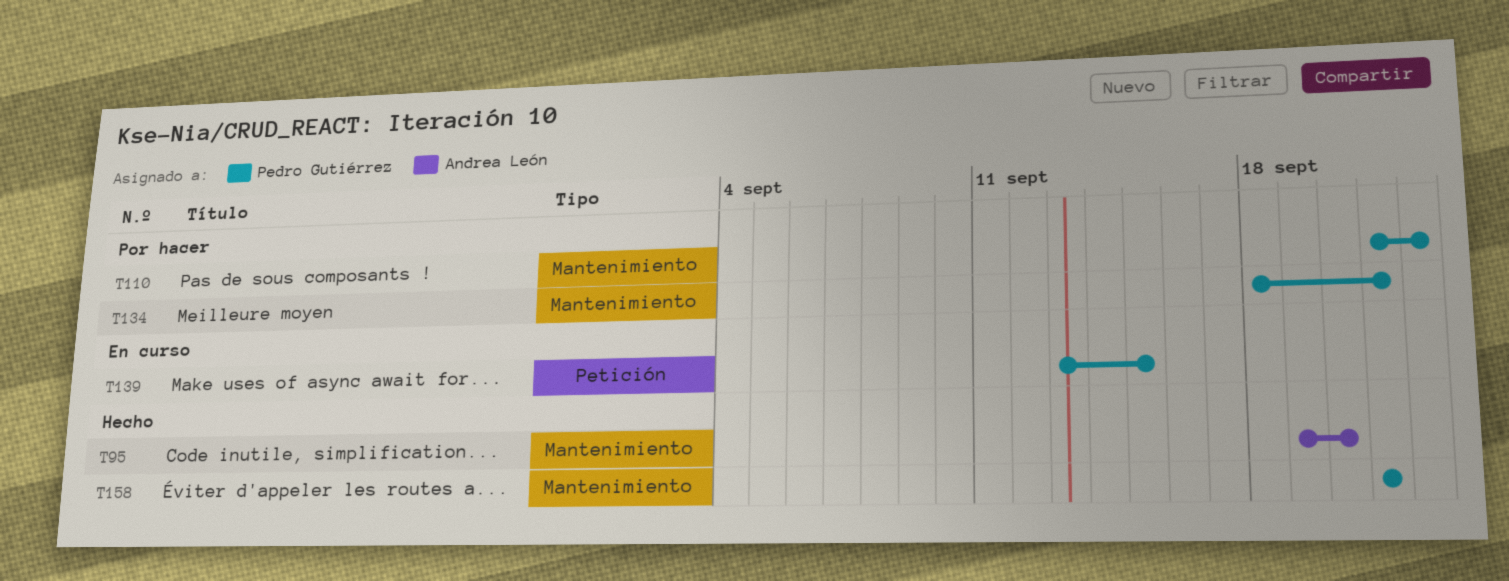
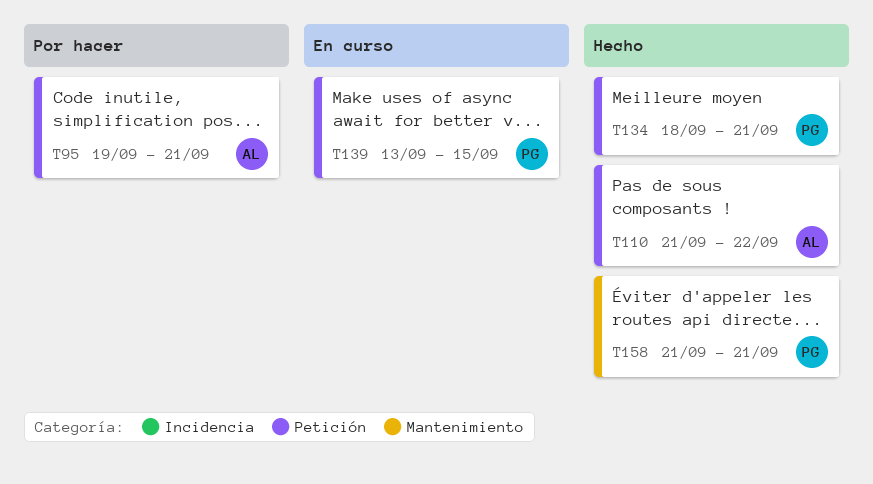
T95, status: Hecho -> Por hacer
T95, label: Mantenimiento -> Petición
T95, due: Sep 20 -> Sep 21
T110, status: Por hacer -> Hecho
T110, owner: Pedro Gutiérrez -> Andrea León
T110, label: Mantenimiento -> Petición
T134, status: Por hacer -> Hecho
T134, label: Mantenimiento -> Petición

